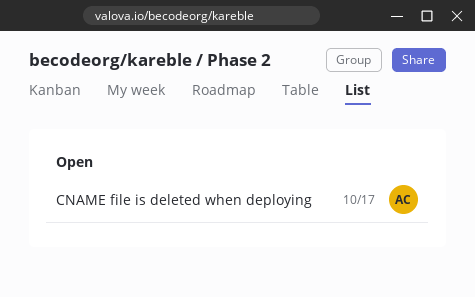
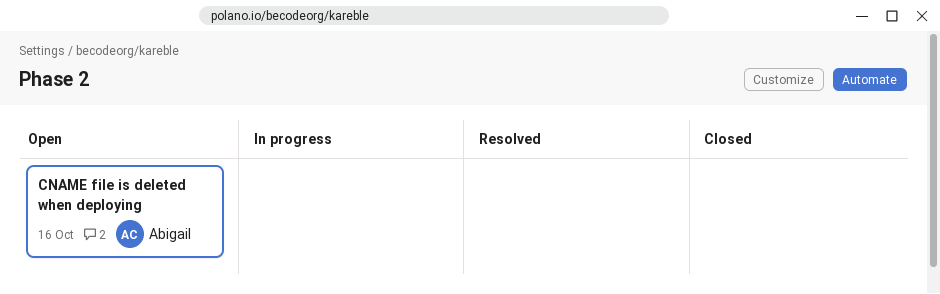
CNAME file is deleted when deploying, due: Oct 17 -> Oct 16

